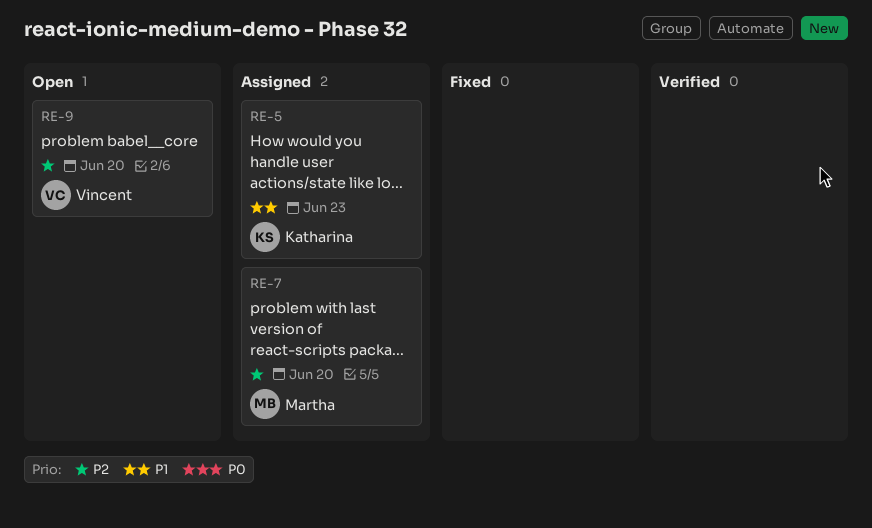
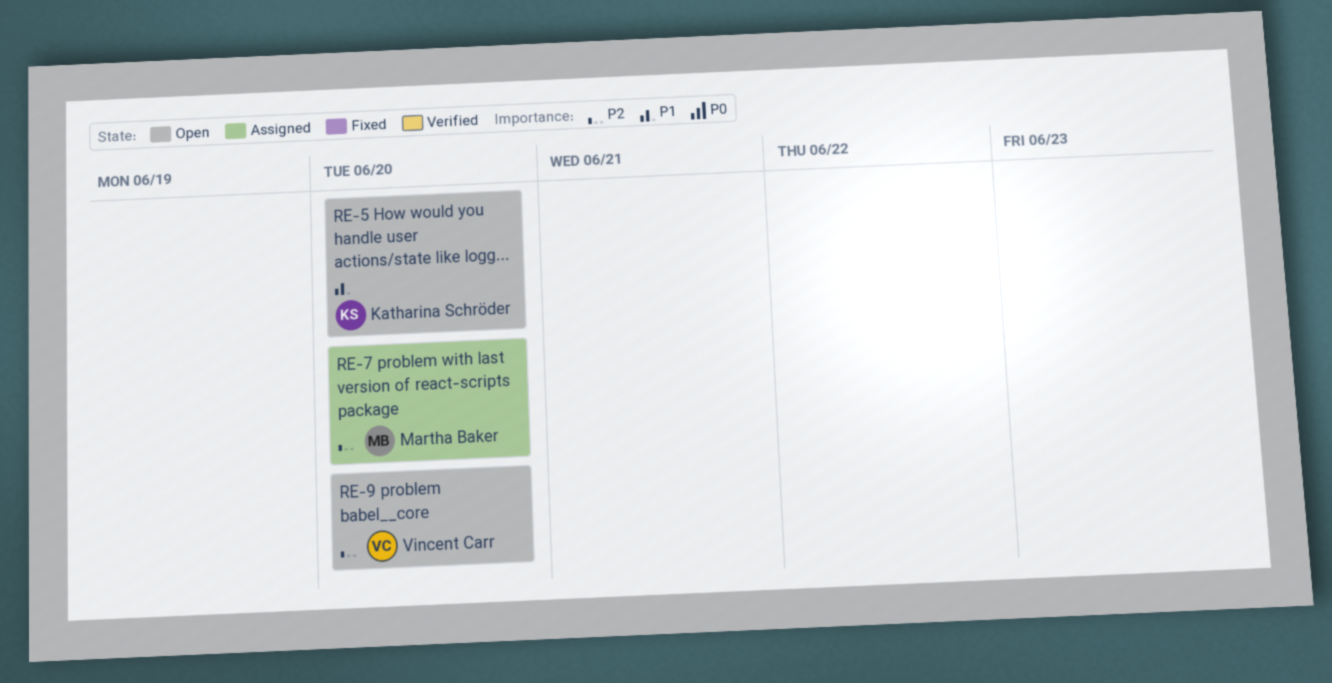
RE-5, status: Assigned -> Open
RE-5, due: Jun 23 -> Jun 20

